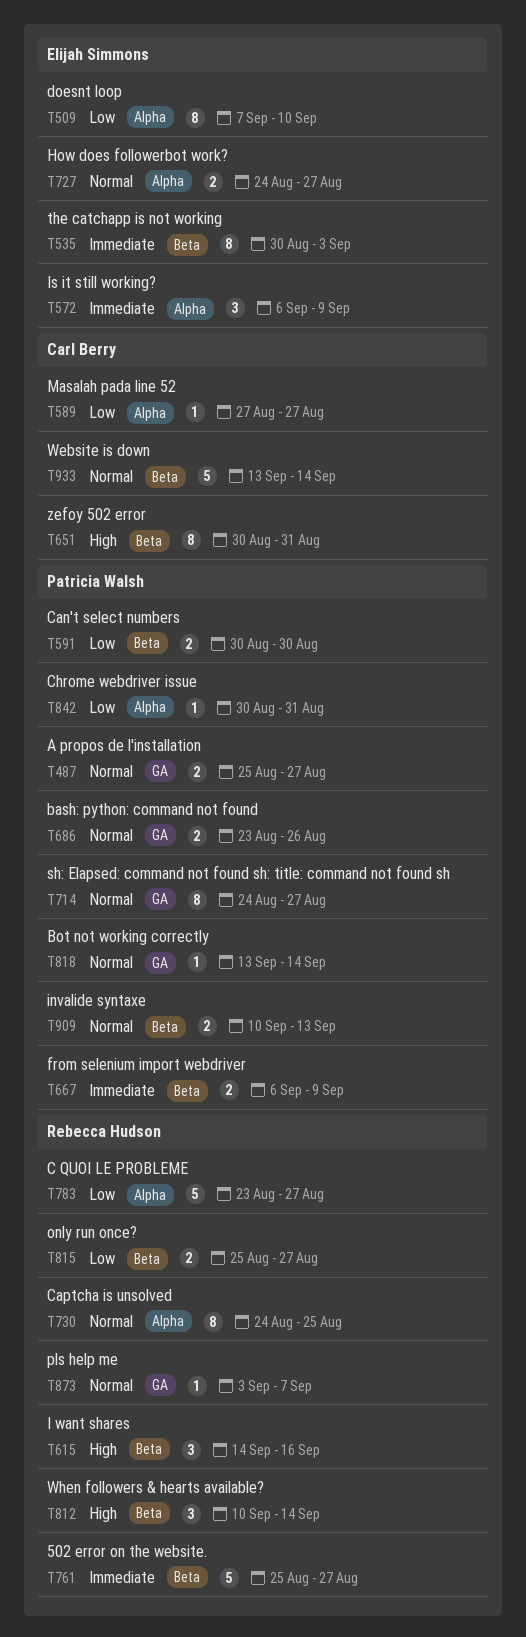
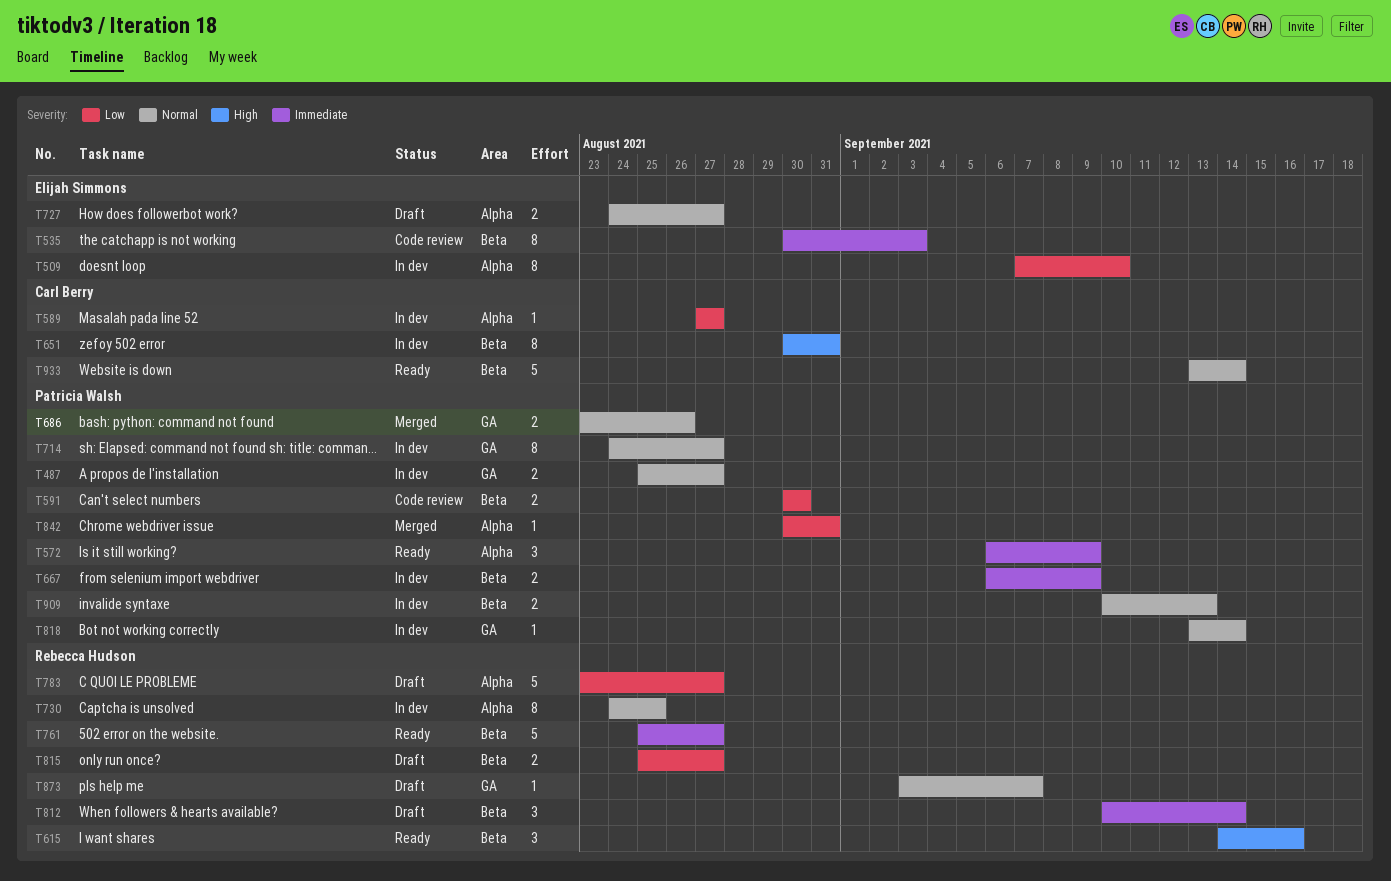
T572, owner: Elijah Simmons -> Patricia Walsh
T812, priority: High -> Immediate

